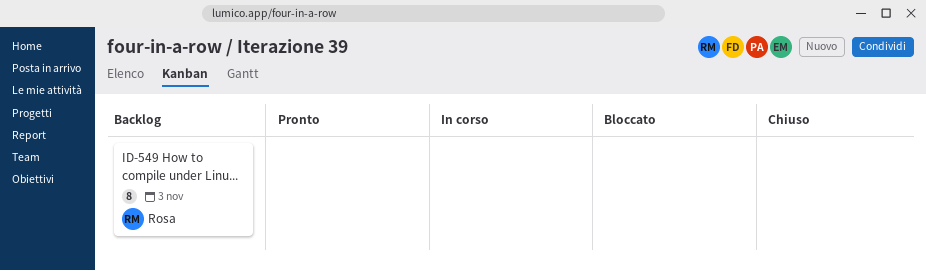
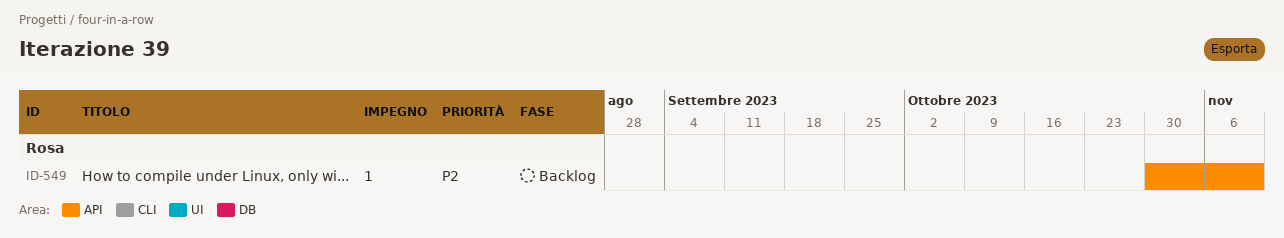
ID-549, estimate: 8 -> 1
ID-549, due: Nov 3 -> Nov 10

